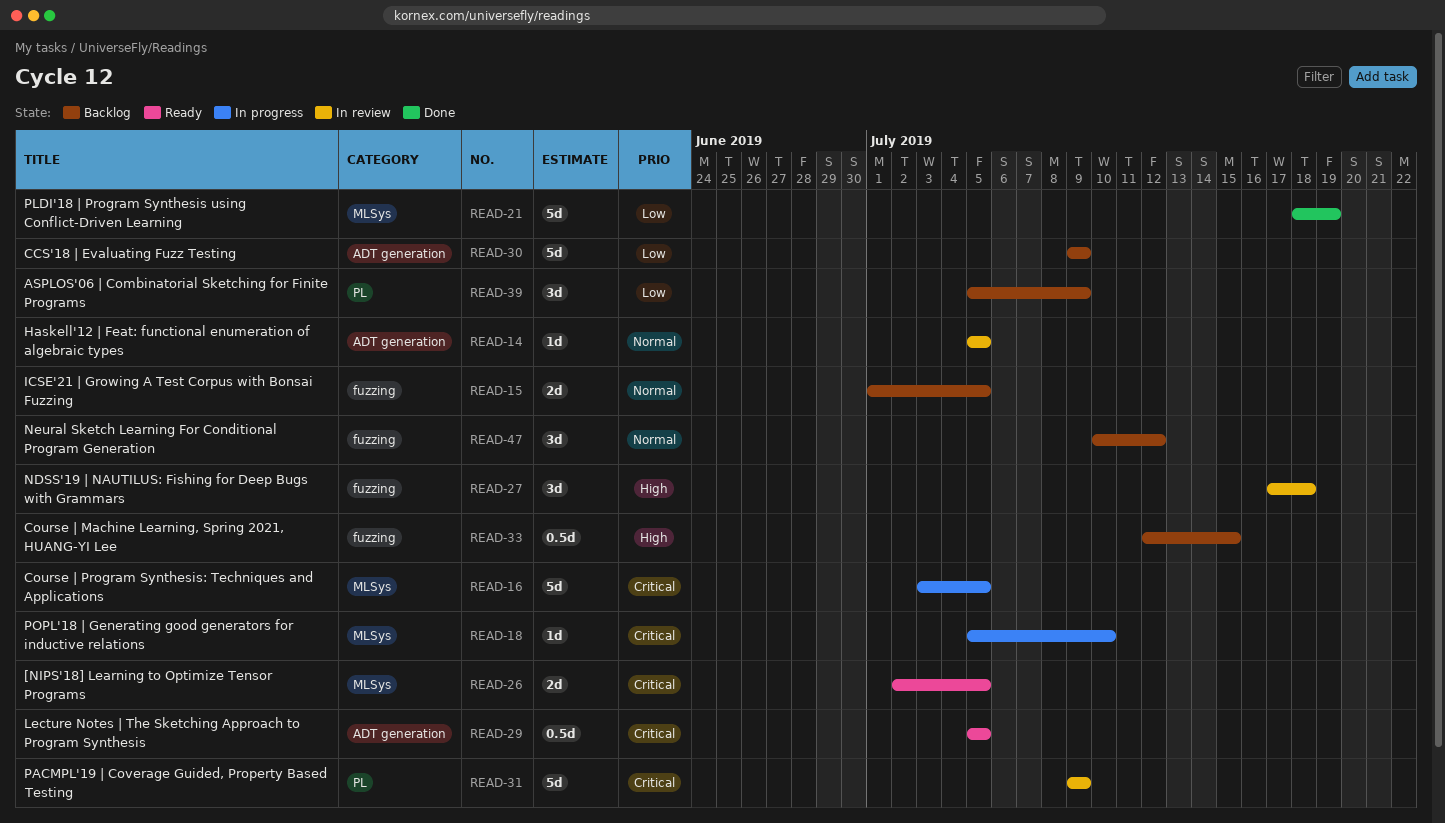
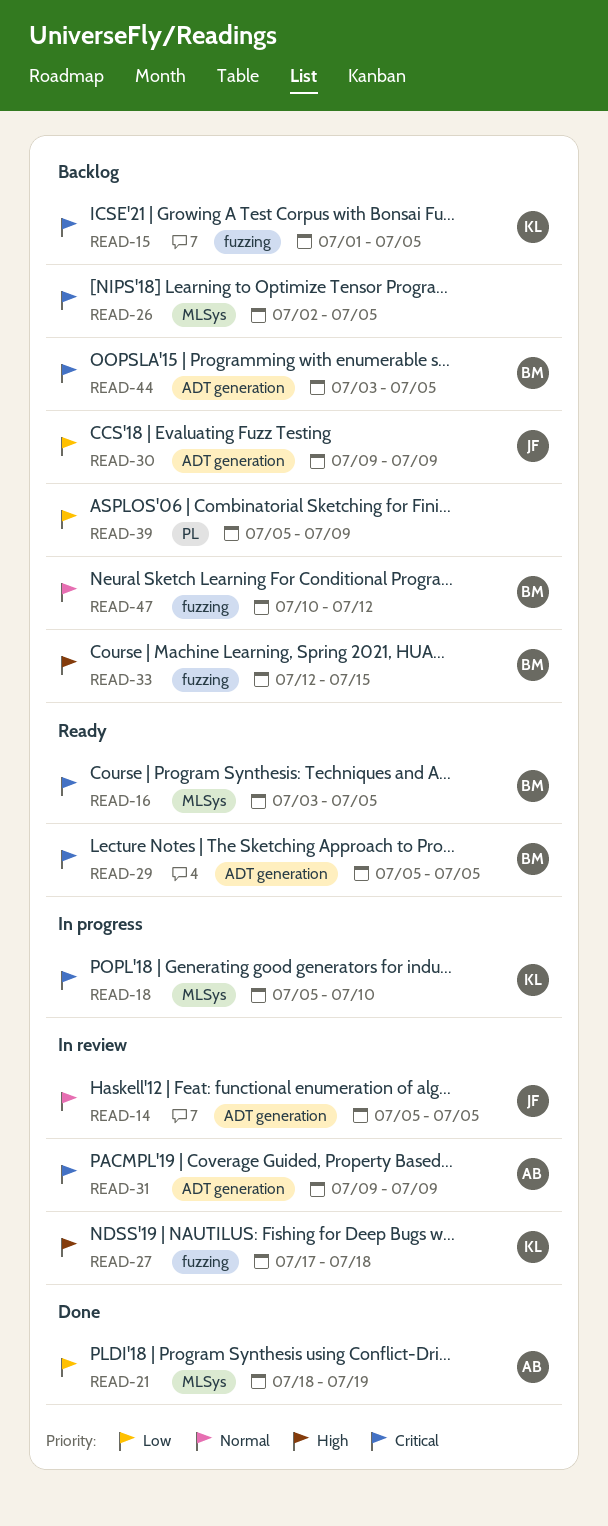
READ-15, priority: Normal -> Critical
READ-16, status: In progress -> Ready
READ-26, status: Ready -> Backlog
READ-31, label: PL -> ADT generation
READ-44: none -> present

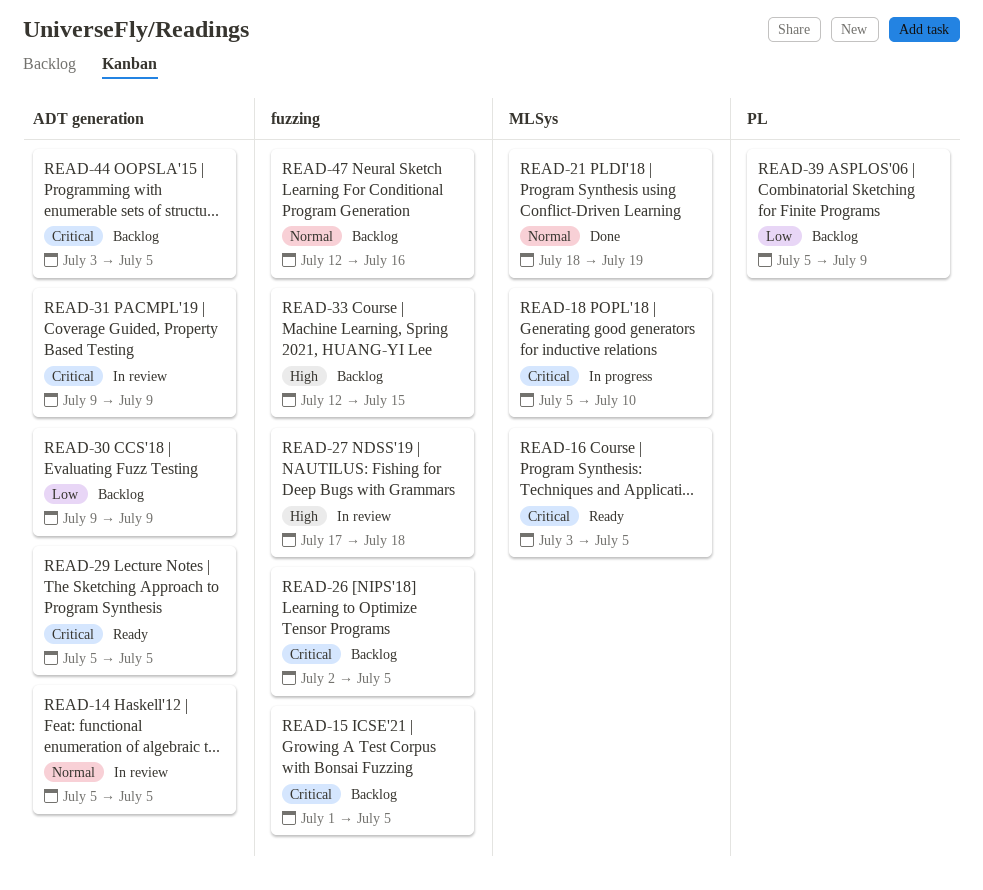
READ-21, priority: Low -> Normal
READ-26, label: MLSys -> fuzzing
READ-47, start: Jul 10 -> Jul 12
READ-47, due: Jul 12 -> Jul 16

